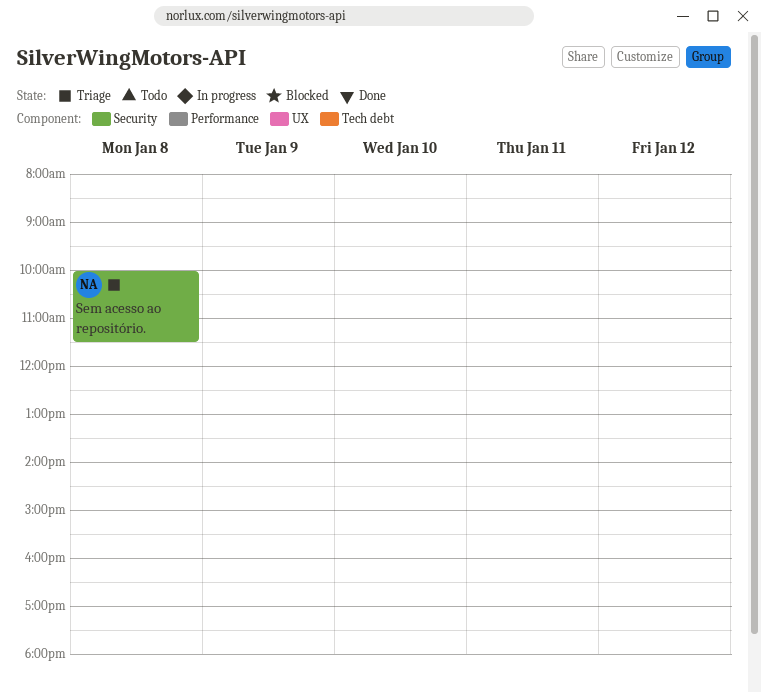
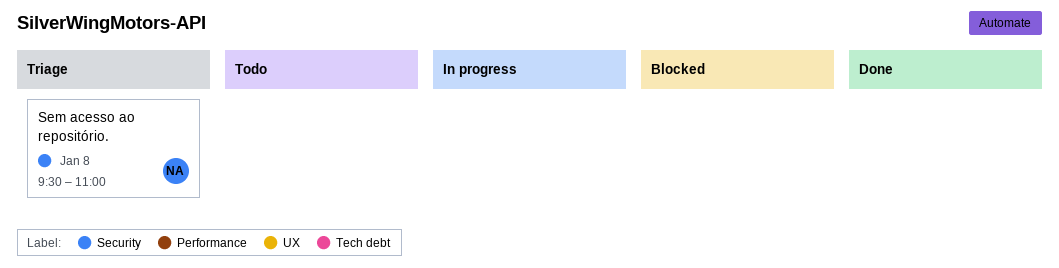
Sem acesso ao repositório., begins: 10:00 -> 09:30
Sem acesso ao repositório., ends: 11:30 -> 11:00

